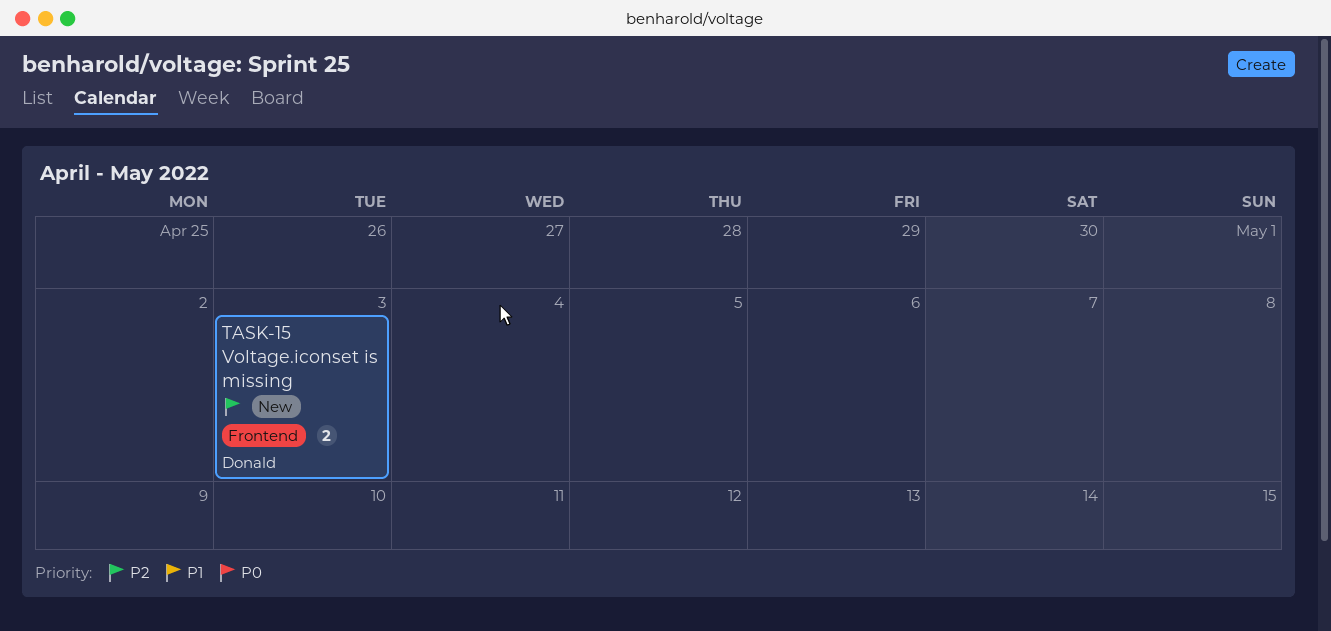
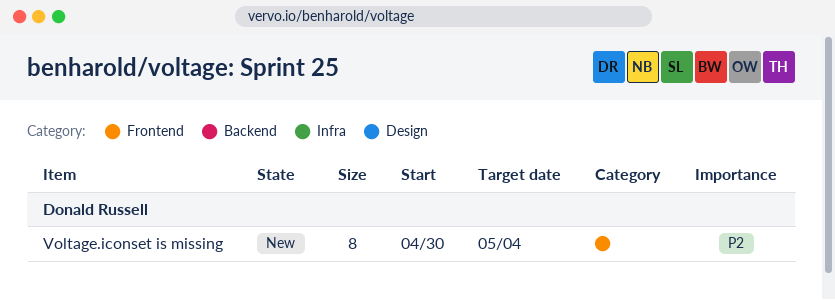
Voltage.iconset is missing, estimate: 2 -> 8
Voltage.iconset is missing, due: May 3 -> May 4

